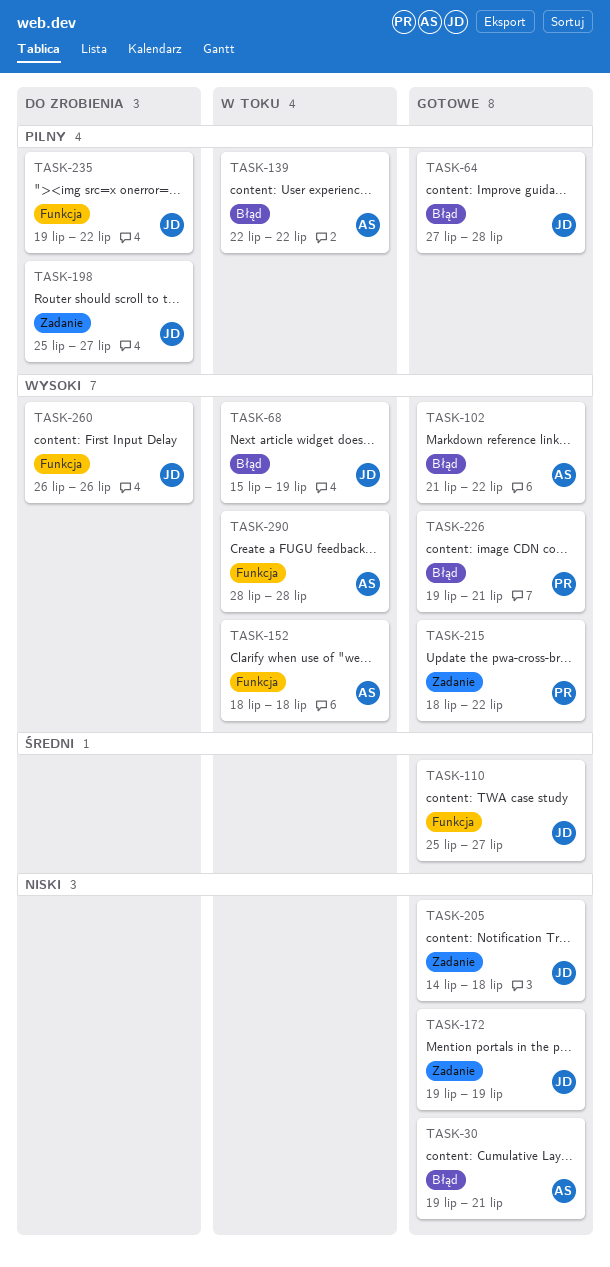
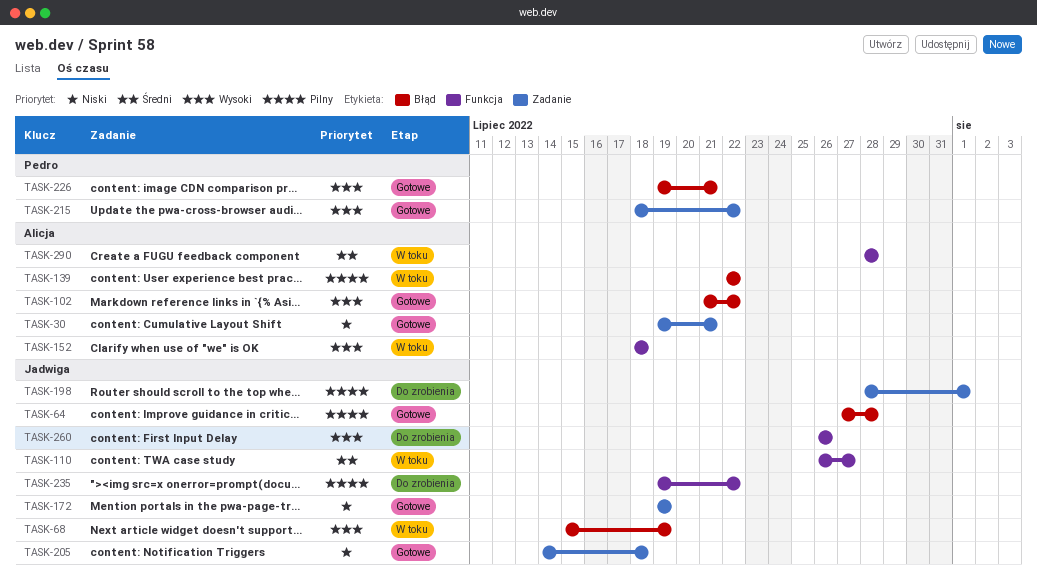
TASK-30, label: Błąd -> Zadanie
TASK-110, status: Gotowe -> W toku
TASK-110, start: Jul 25 -> Jul 26
TASK-198, start: Jul 25 -> Jul 28
TASK-198, due: Jul 27 -> Aug 1
TASK-290, priority: Wysoki -> Średni

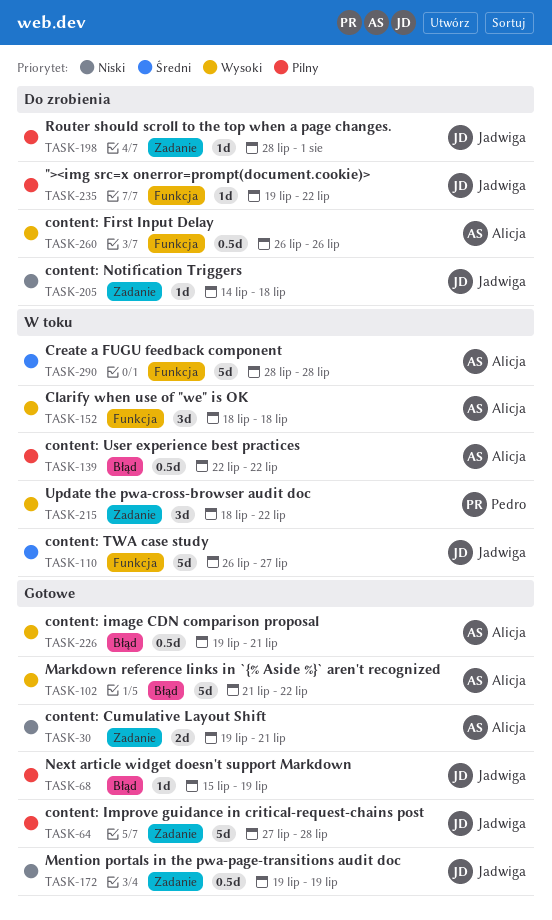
TASK-64, label: Błąd -> Zadanie
TASK-68, status: W toku -> Gotowe
TASK-68, priority: Wysoki -> Pilny
TASK-205, status: Gotowe -> Do zrobienia
TASK-215, status: Gotowe -> W toku
TASK-226, owner: Pedro -> Alicja
TASK-260, owner: Jadwiga -> Alicja

